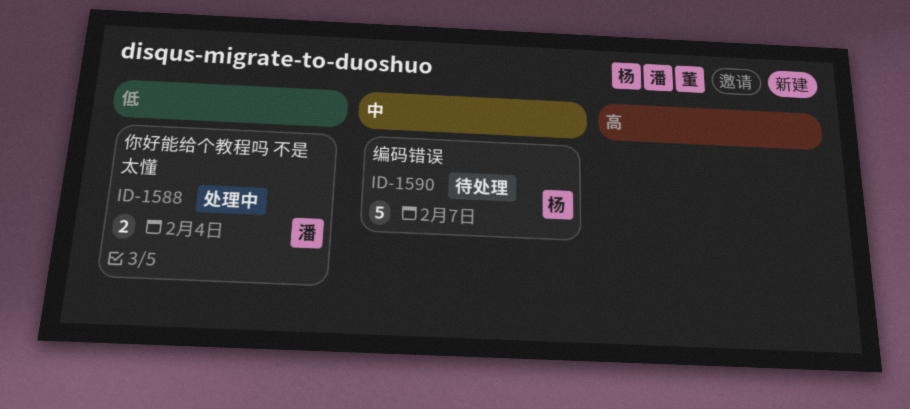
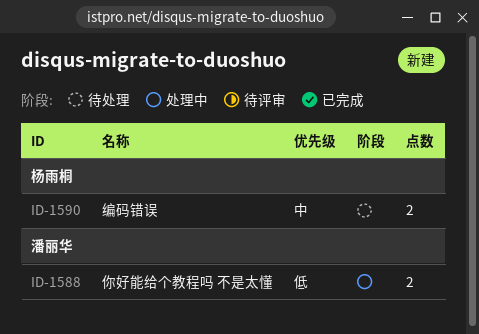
ID-1590, estimate: 5 -> 2

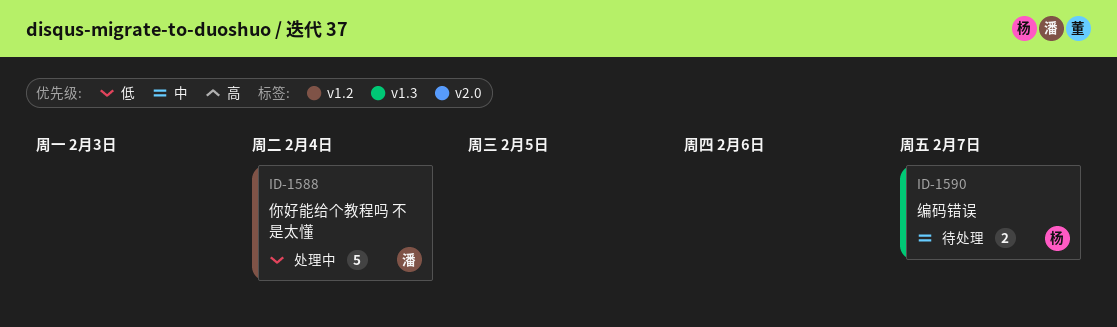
ID-1588, estimate: 2 -> 5

